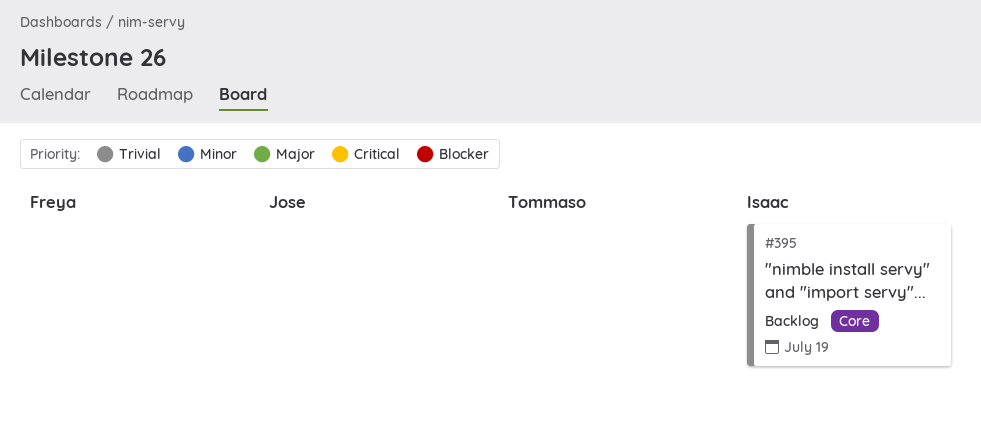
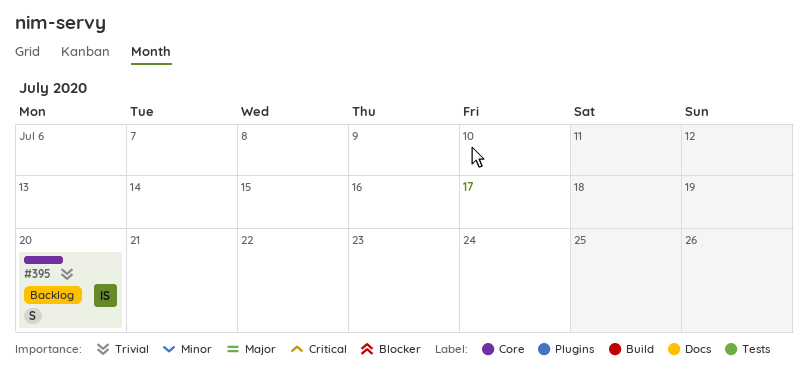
#395, due: Jul 19 -> Jul 20

